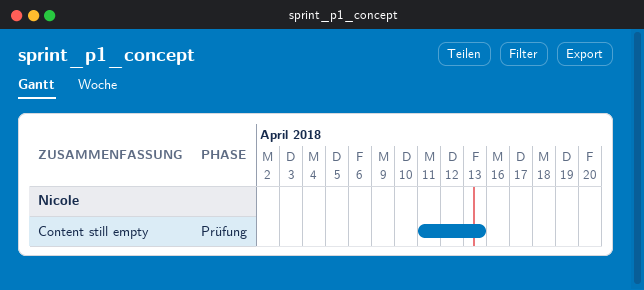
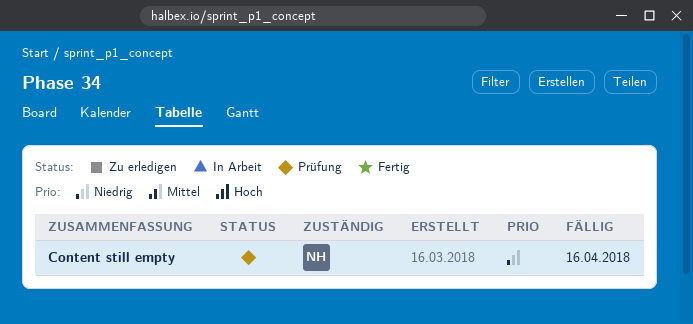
Content still empty, due: Apr 13 -> Apr 16

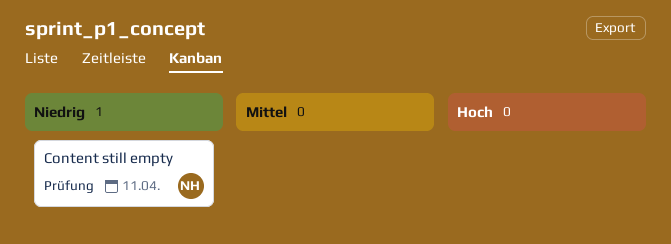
Content still empty, due: Apr 16 -> Apr 11

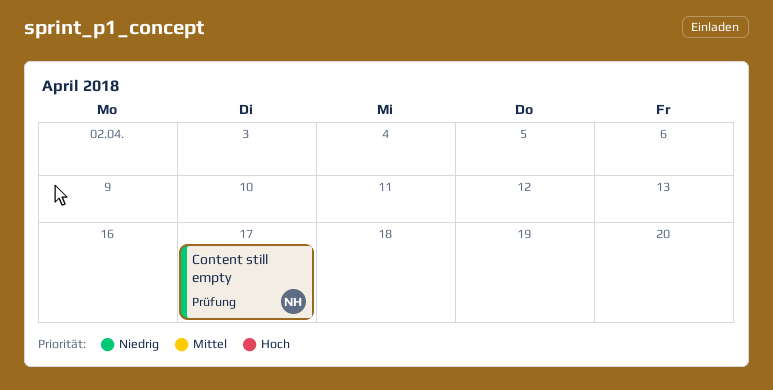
Content still empty, due: Apr 11 -> Apr 17

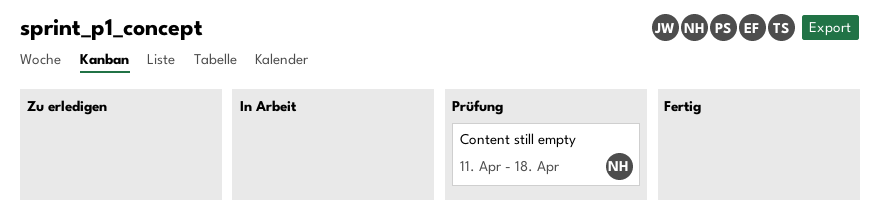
Content still empty, due: Apr 17 -> Apr 18

